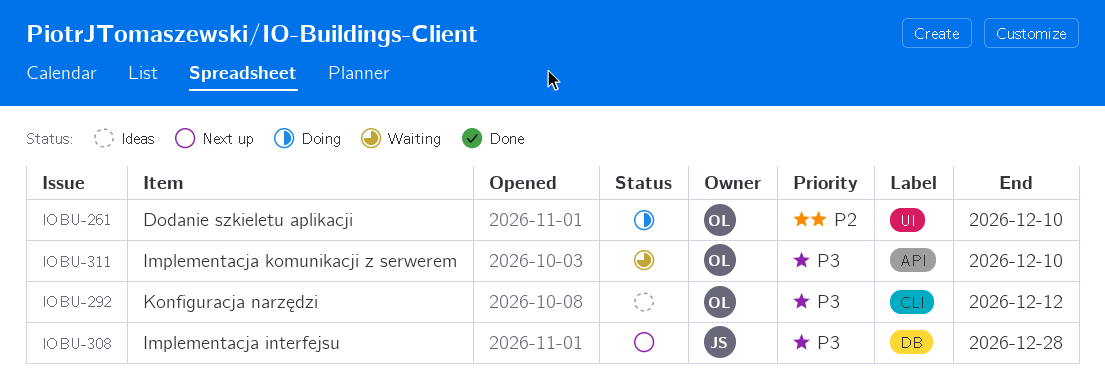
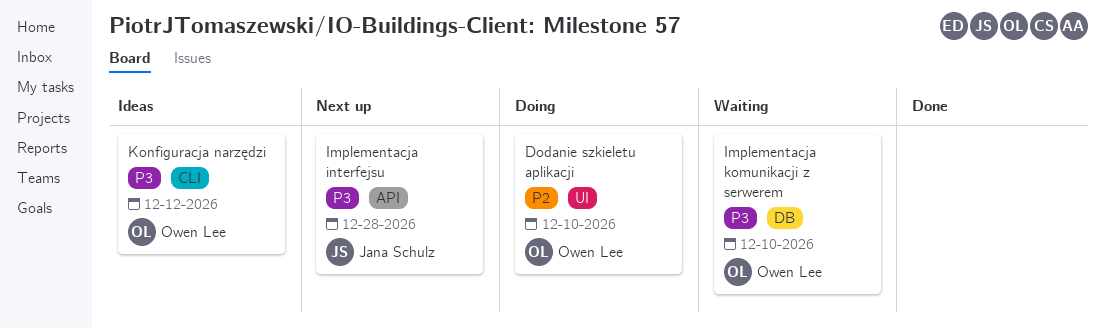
Implementacja interfejsu, label: DB -> API
Implementacja komunikacji z serwerem, label: API -> DB

